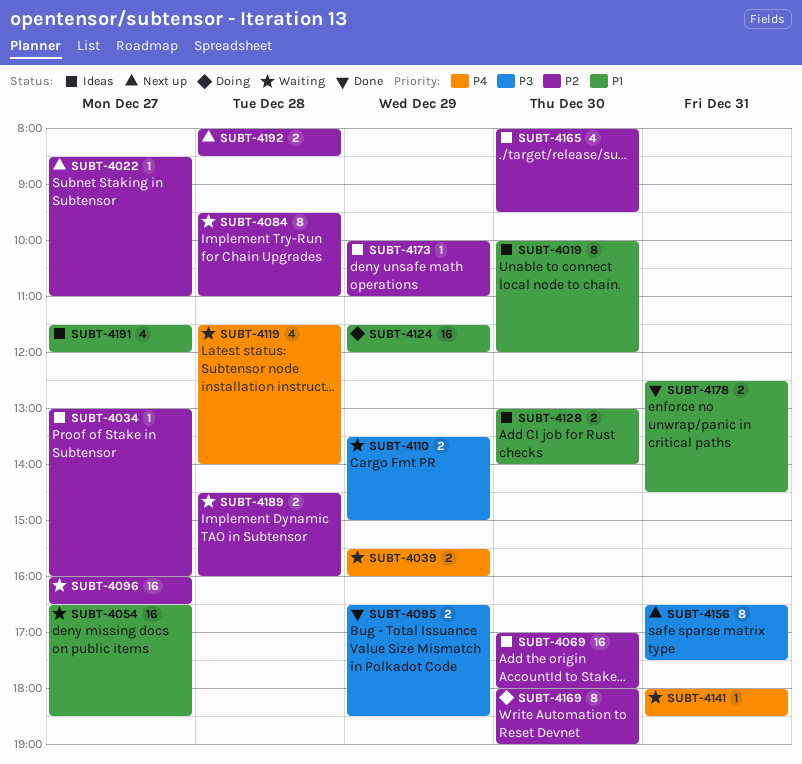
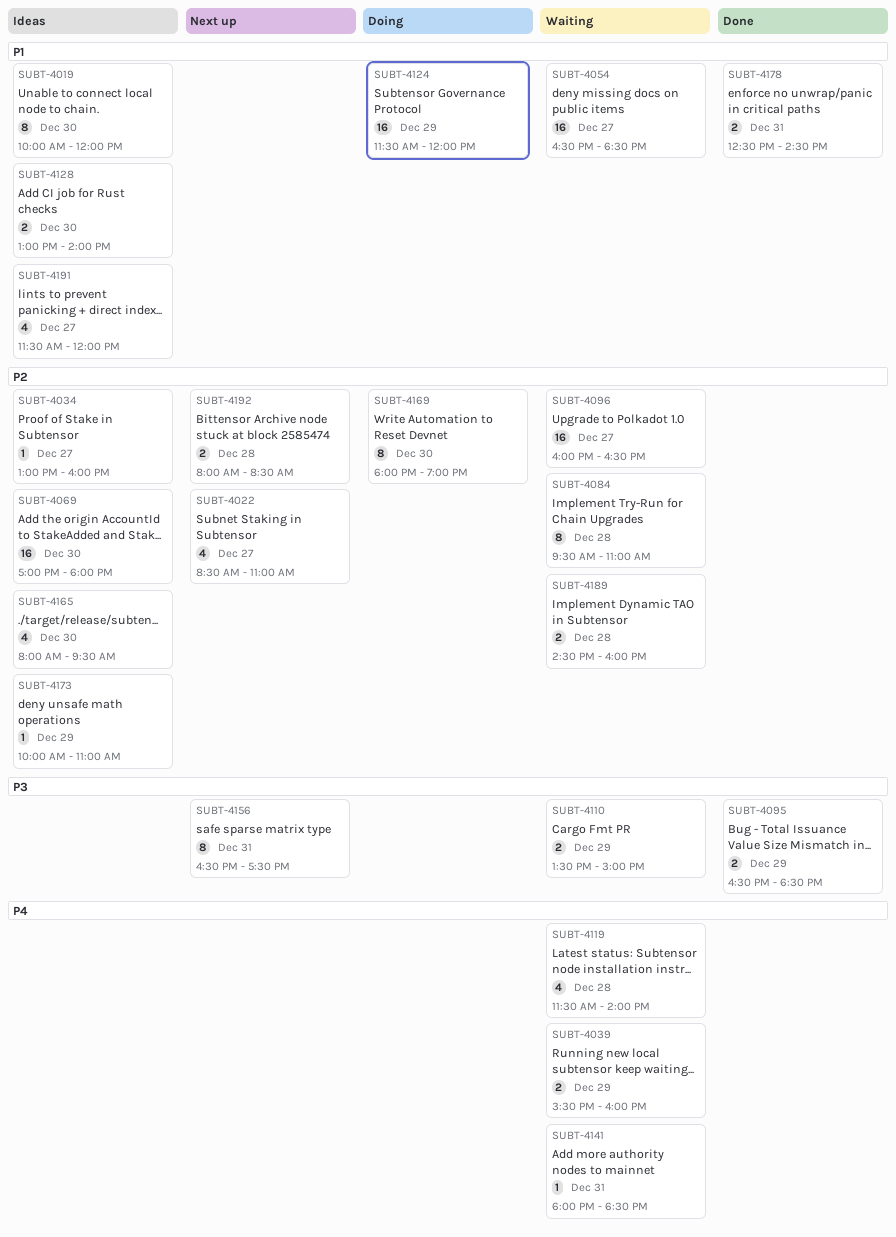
SUBT-4022, estimate: 1 -> 4

